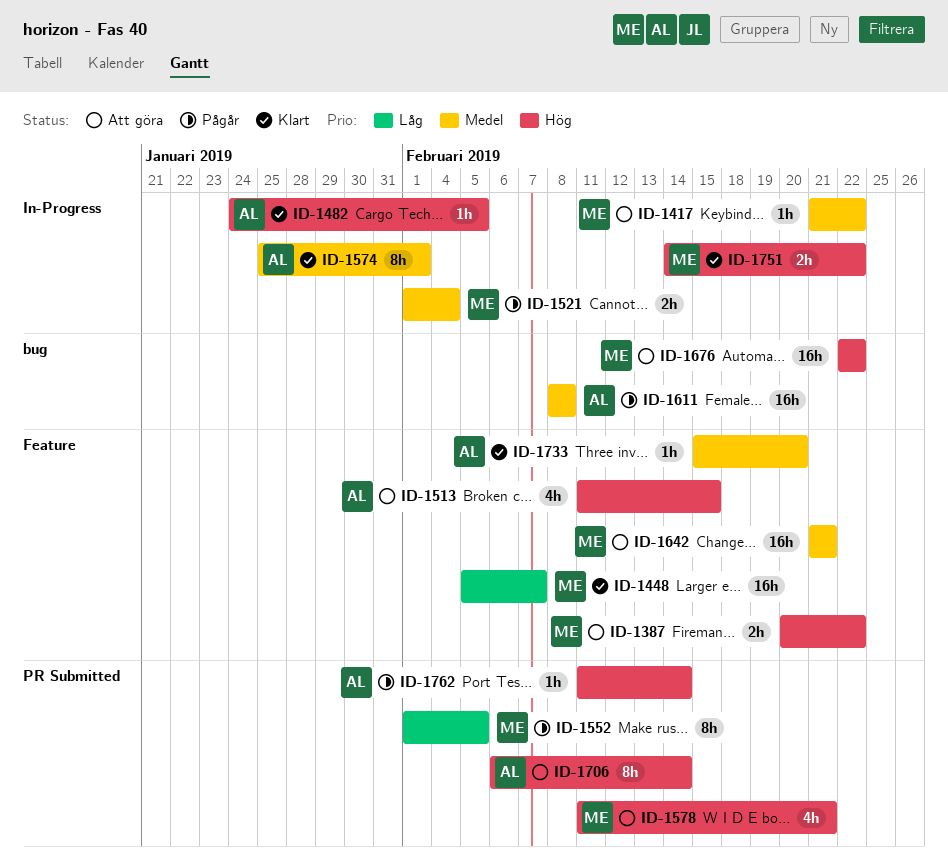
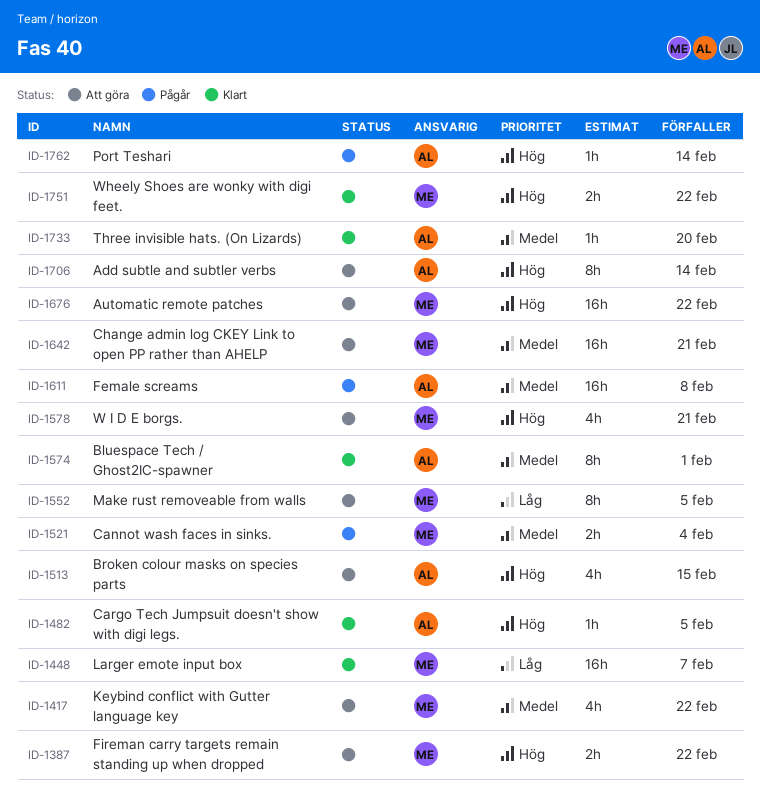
ID-1417, estimate: 1h -> 4h
ID-1552, status: Pågår -> Att göra

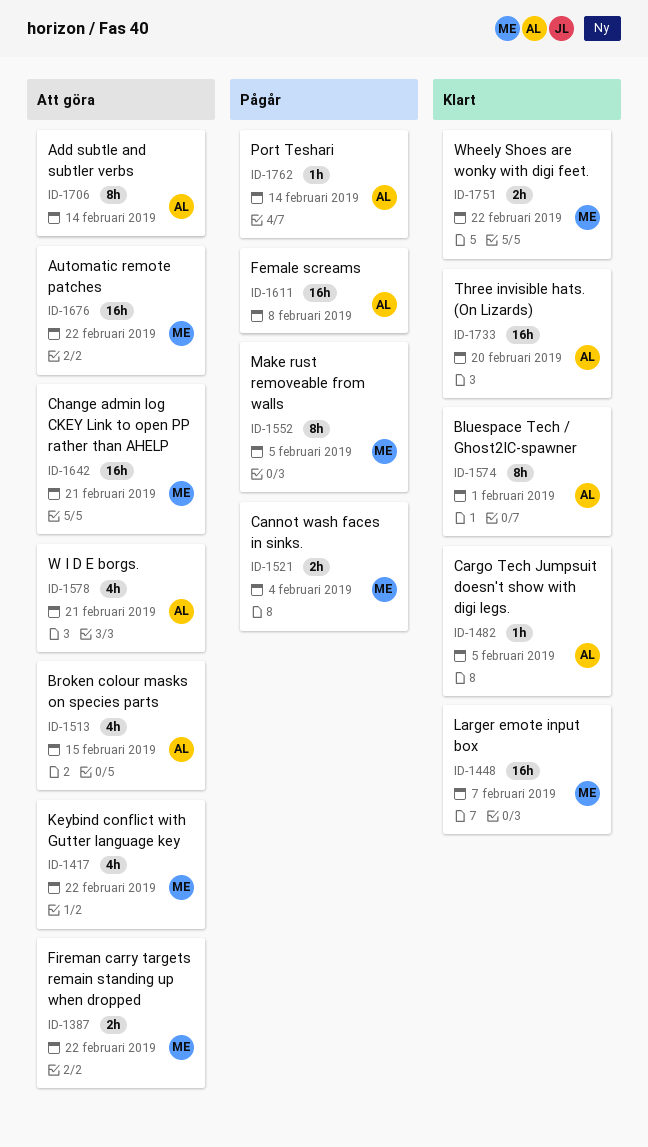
ID-1552, status: Att göra -> Pågår
ID-1578, owner: ME -> AL
ID-1733, estimate: 1h -> 16h

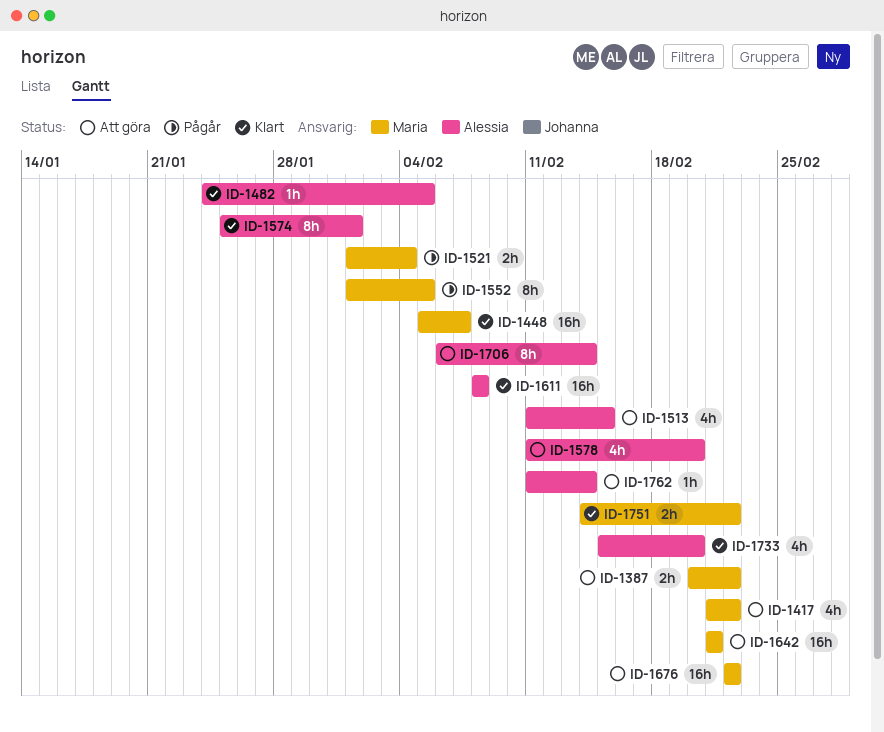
ID-1578, due: Feb 21 -> Feb 20
ID-1611, status: Pågår -> Klart
ID-1733, estimate: 16h -> 4h
ID-1762, status: Pågår -> Att göra

